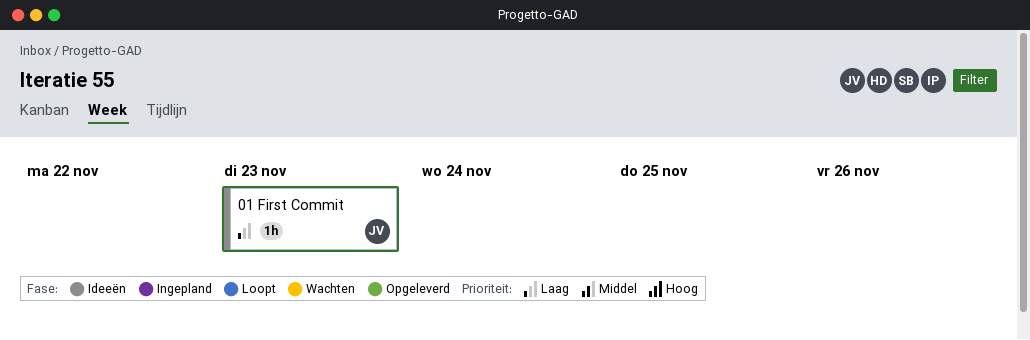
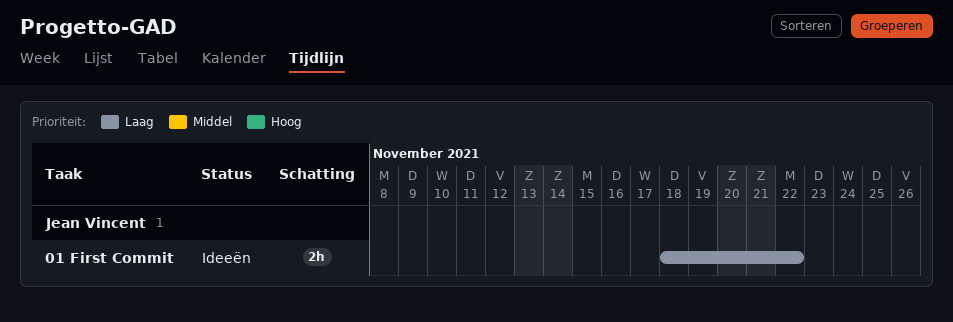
01 First Commit, estimate: 1h -> 2h
01 First Commit, due: Nov 23 -> Nov 22

